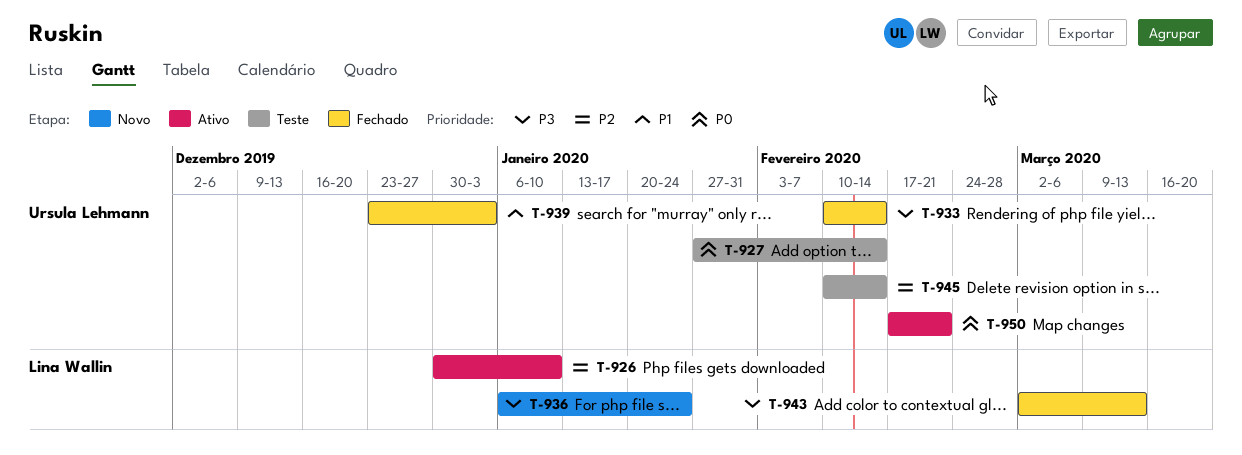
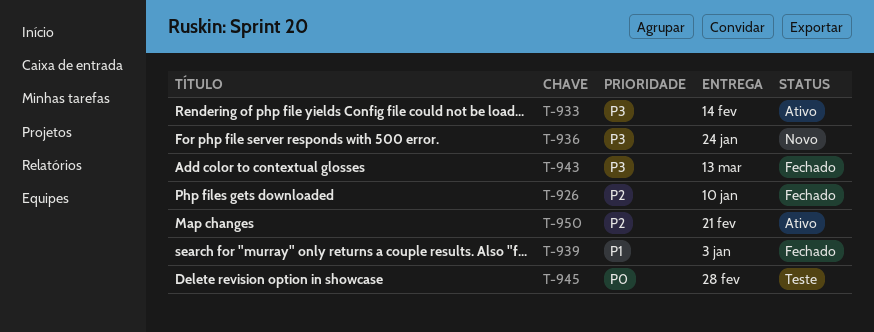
T-926, status: Ativo -> Fechado
T-927: present -> none
T-933, status: Fechado -> Ativo
T-945, priority: P2 -> P0
T-945, due: Feb 14 -> Feb 28
T-950, priority: P0 -> P2

